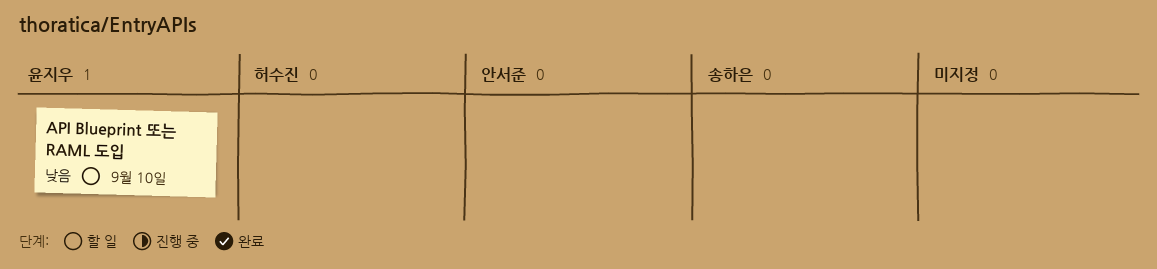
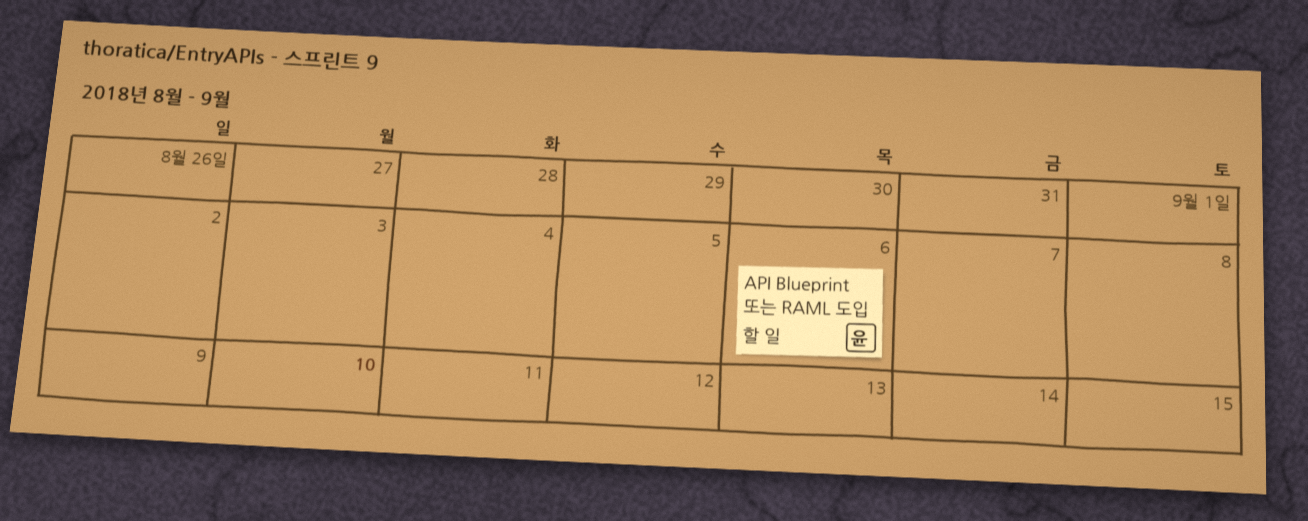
API Blueprint 또는 RAML 도입, due: Sep 10 -> Sep 6

